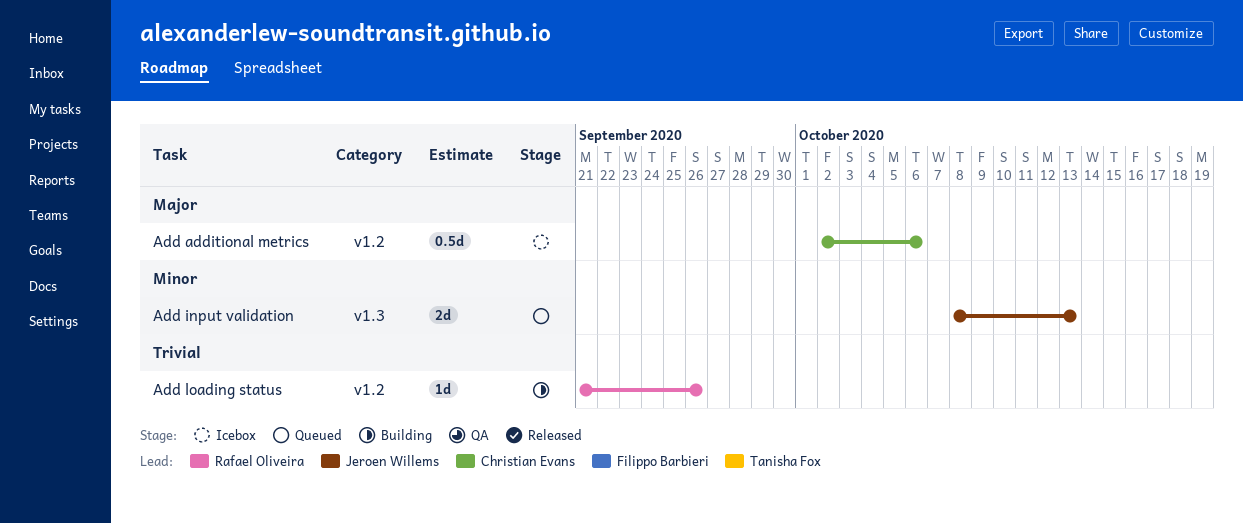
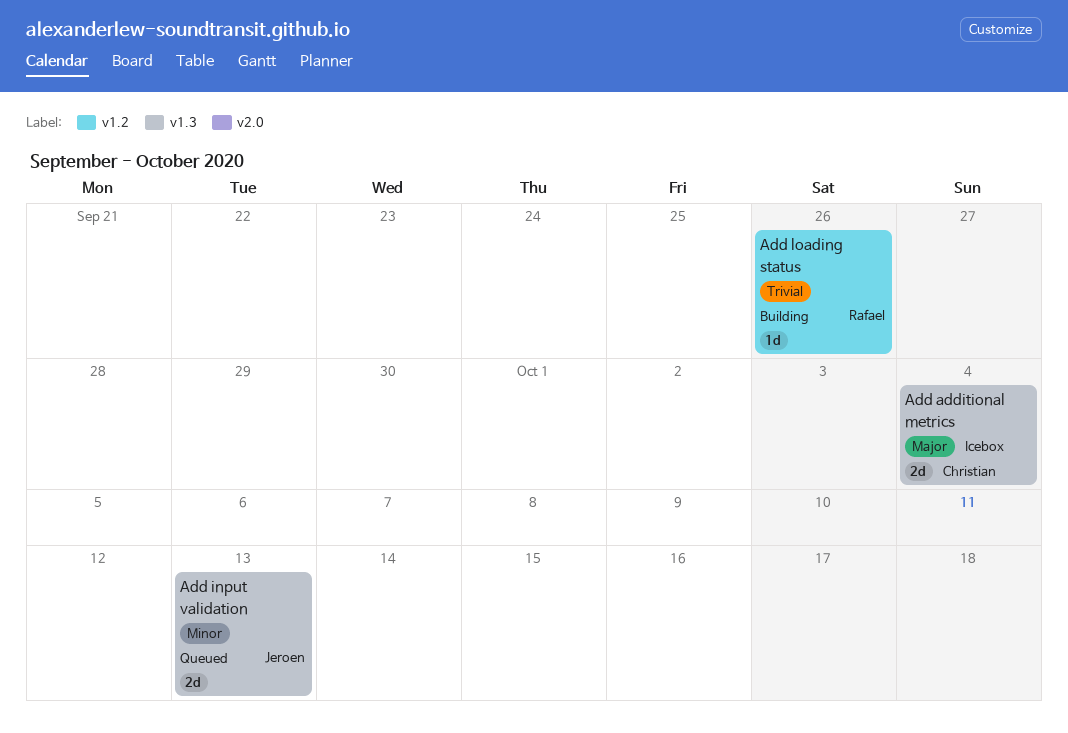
Add additional metrics, label: v1.2 -> v1.3
Add additional metrics, estimate: 0.5d -> 2d
Add additional metrics, due: Oct 6 -> Oct 4

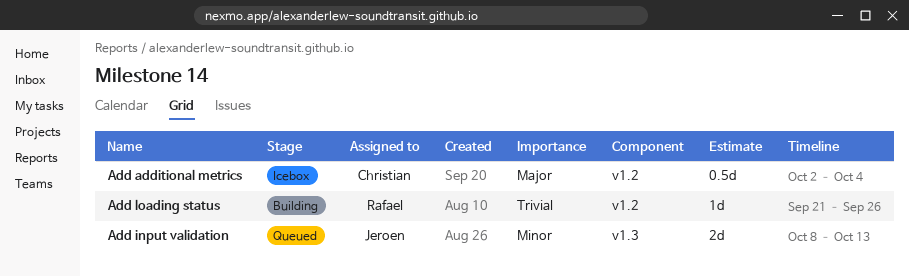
Add additional metrics, label: v1.3 -> v1.2
Add additional metrics, estimate: 2d -> 0.5d

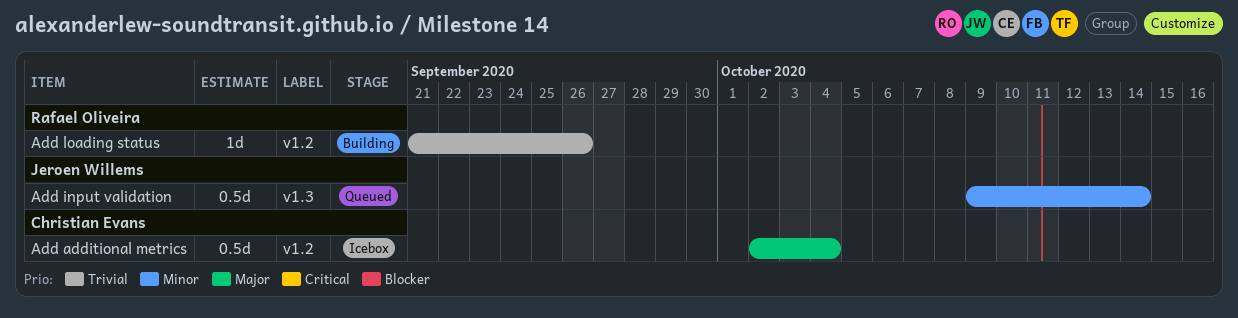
Add input validation, estimate: 2d -> 0.5d
Add input validation, start: Oct 8 -> Oct 9
Add input validation, due: Oct 13 -> Oct 14

